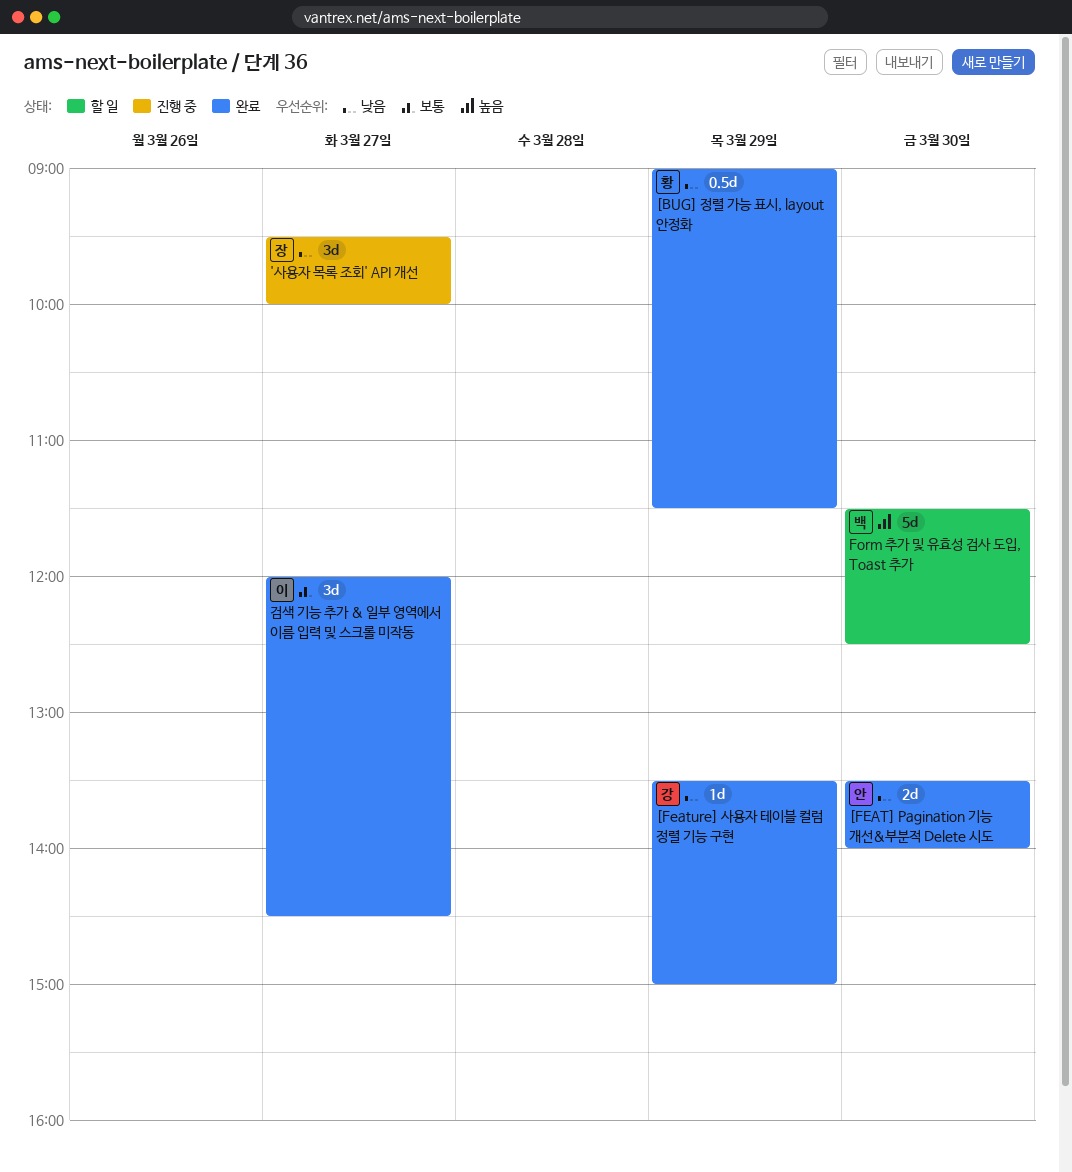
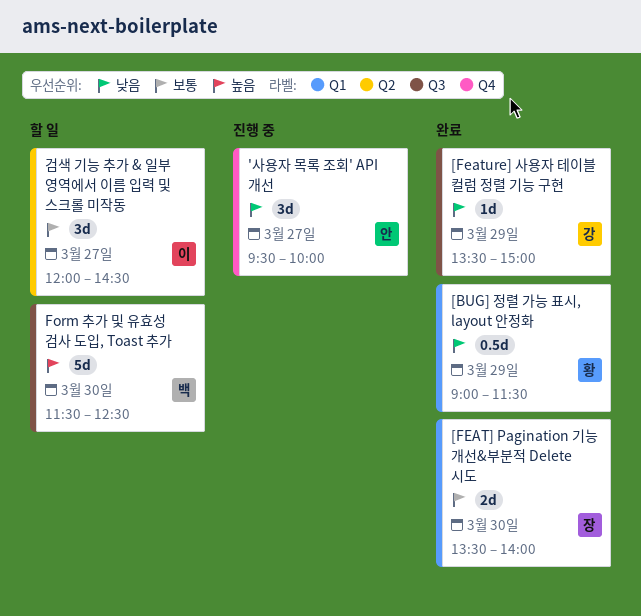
'사용자 목록 조회' API 개선, owner: 장 -> 안
[FEAT] Pagination 기능 개선&부분적 Delete 시도, owner: 안 -> 장
[FEAT] Pagination 기능 개선&부분적 Delete 시도, priority: 낮음 -> 보통
검색 기능 추가 & 일부 영역에서 이름 입력 및 스크롤 미작동, status: 완료 -> 할 일

